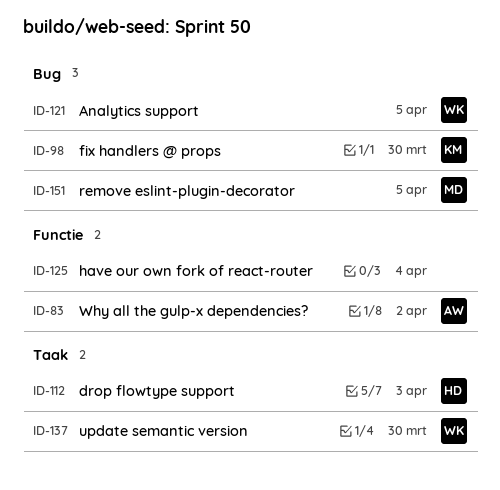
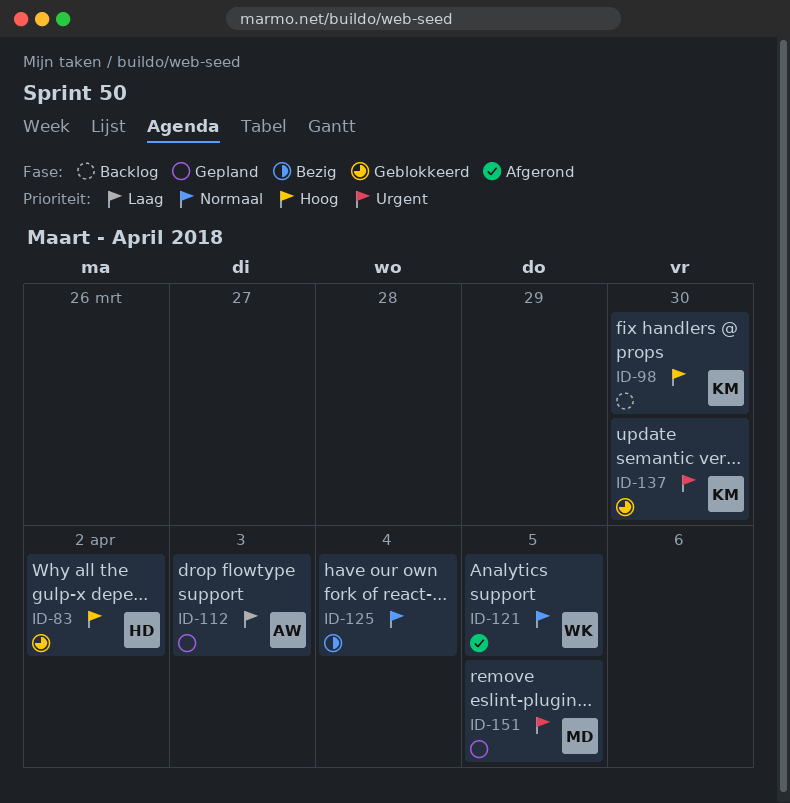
ID-83, owner: AW -> HD
ID-112, owner: HD -> AW
ID-137, owner: WK -> KM

